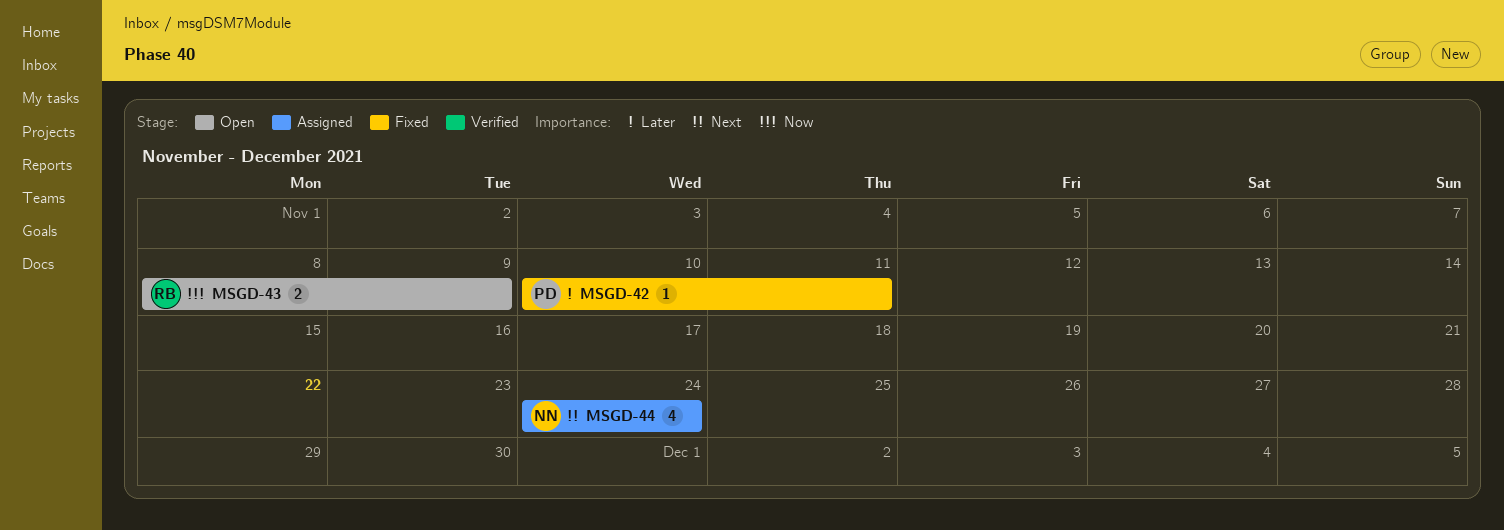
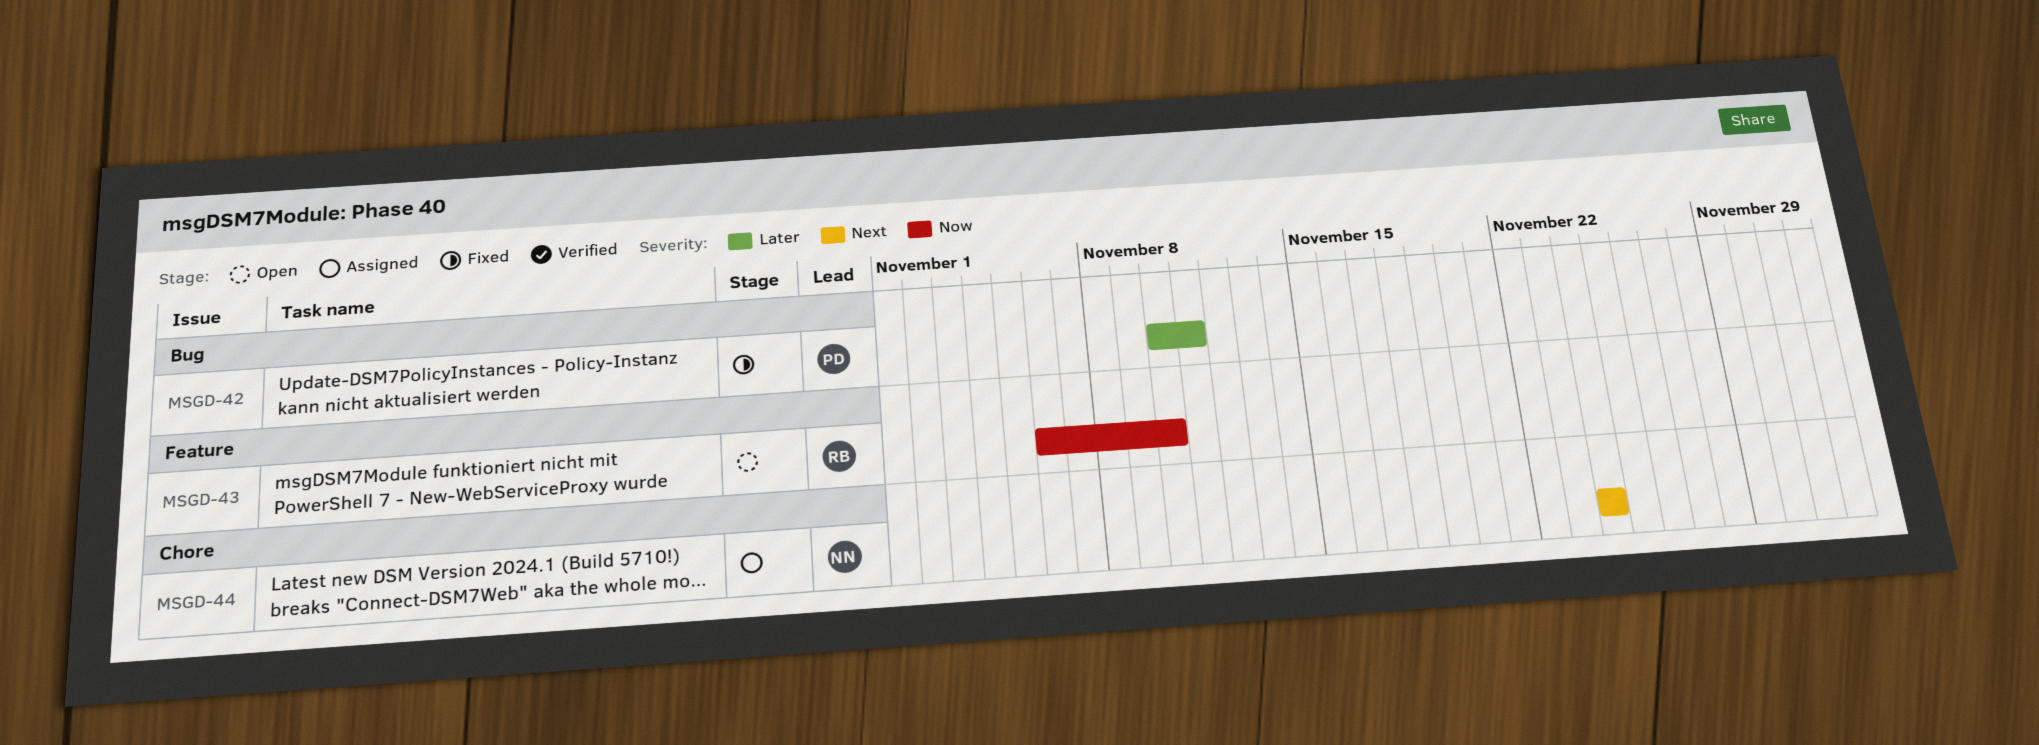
MSGD-43, start: Nov 8 -> Nov 6
MSGD-43, due: Nov 9 -> Nov 10

